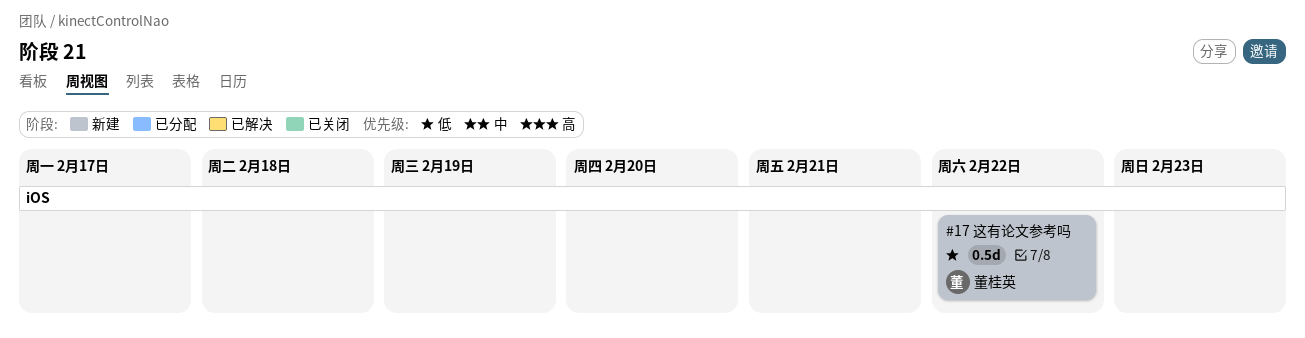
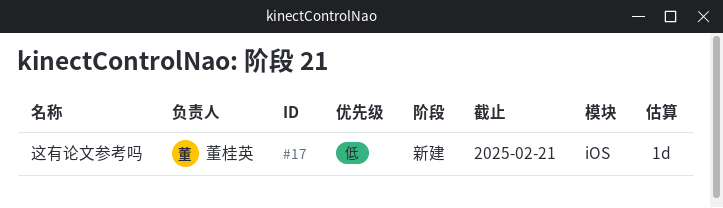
#17, estimate: 0.5d -> 1d
#17, due: Feb 22 -> Feb 21

